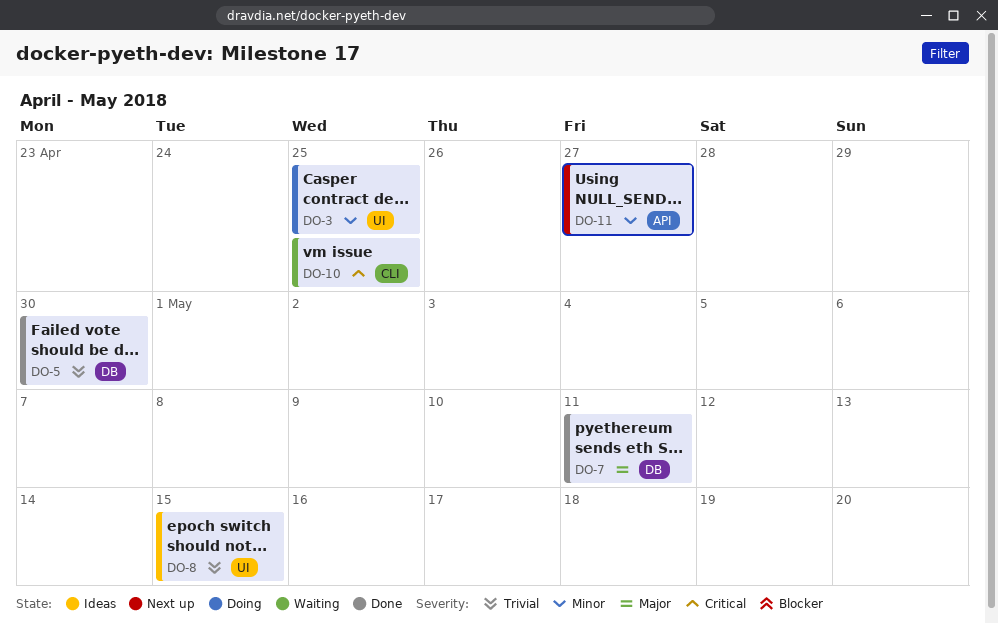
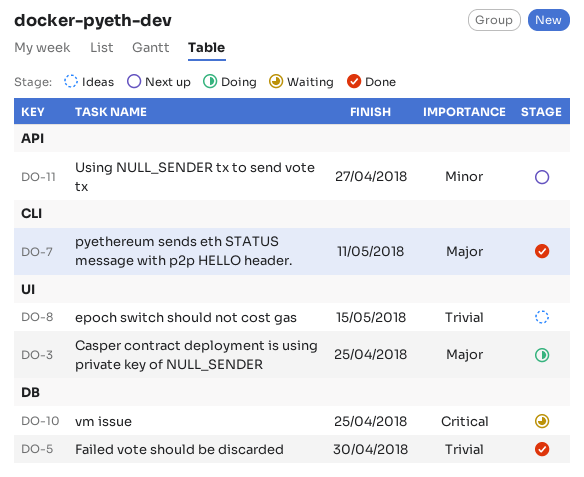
DO-3, priority: Minor -> Major
DO-7, label: DB -> CLI
DO-10, label: CLI -> DB

